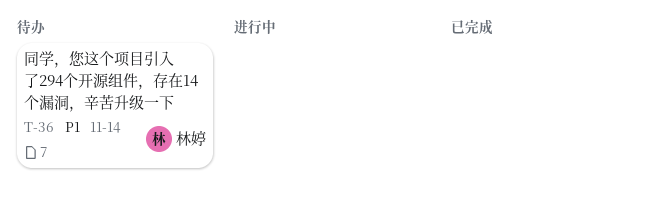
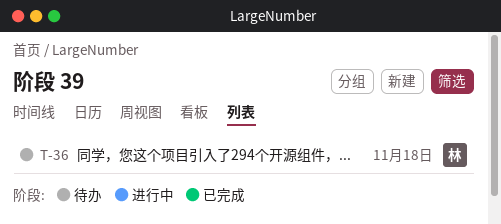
T-36, due: Nov 14 -> Nov 18

